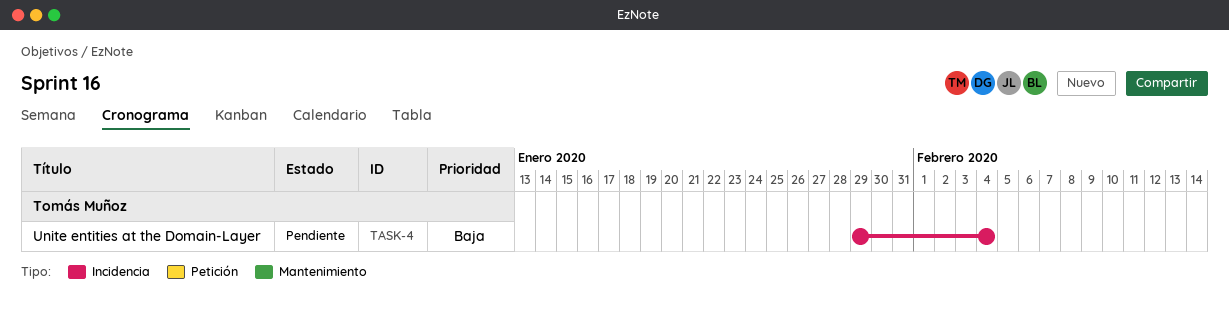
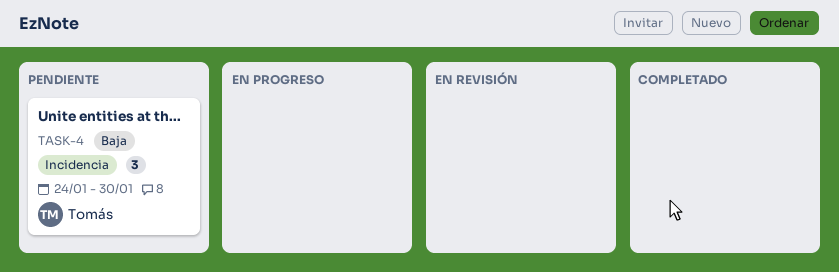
TASK-4, start: Jan 29 -> Jan 24
TASK-4, due: Feb 4 -> Jan 30

